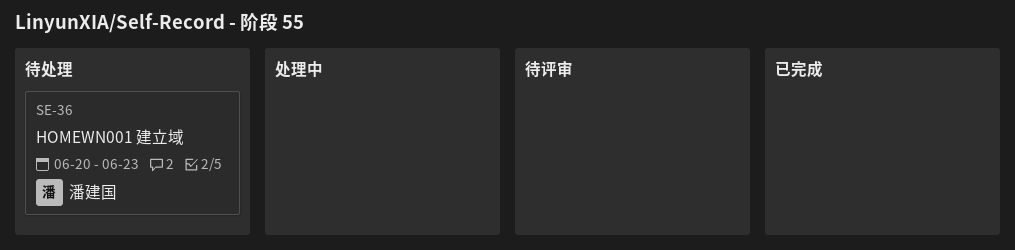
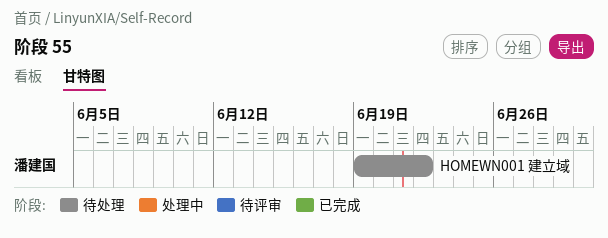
HOMEWN001 建立域, start: Jun 20 -> Jun 19
HOMEWN001 建立域, due: Jun 23 -> Jun 22

